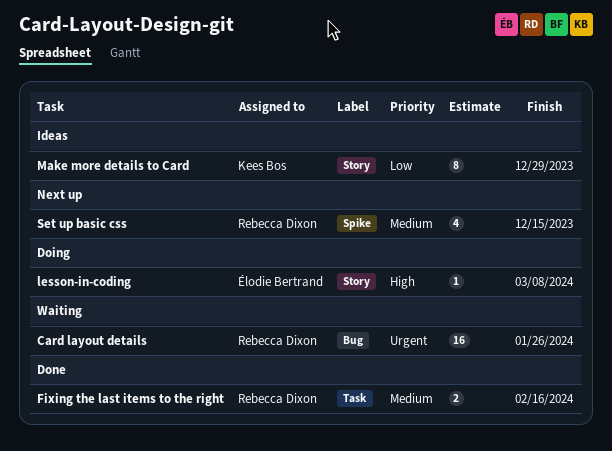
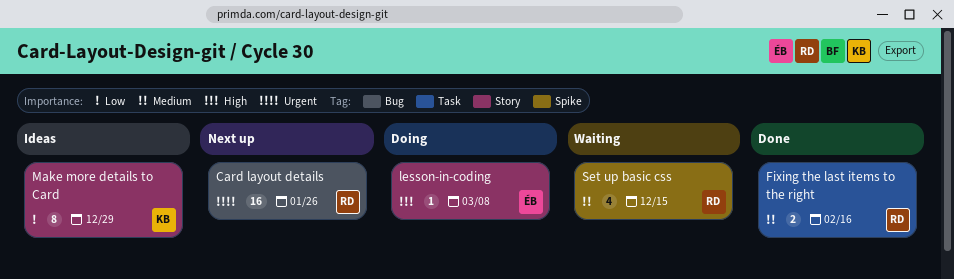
Card layout details, status: Waiting -> Next up
Set up basic css, status: Next up -> Waiting

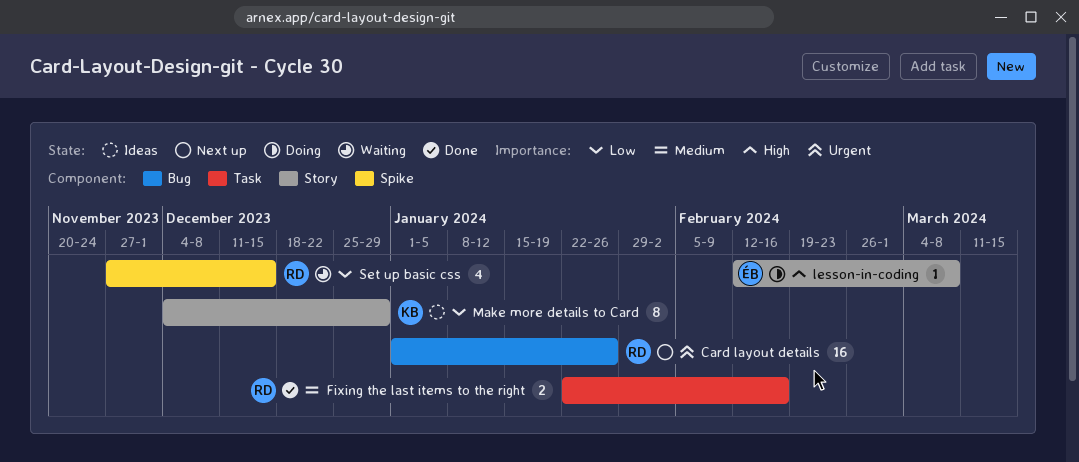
Set up basic css, priority: Medium -> Low

